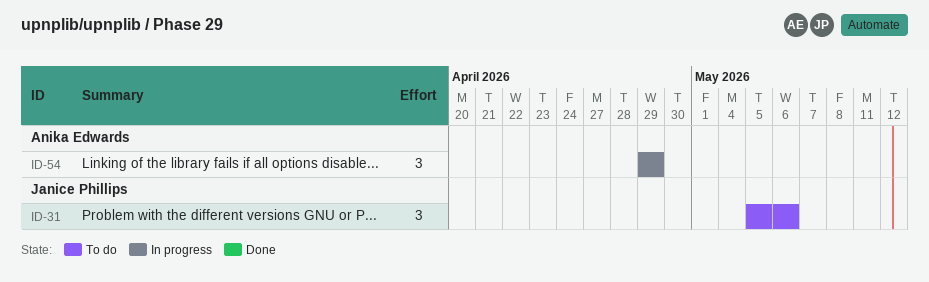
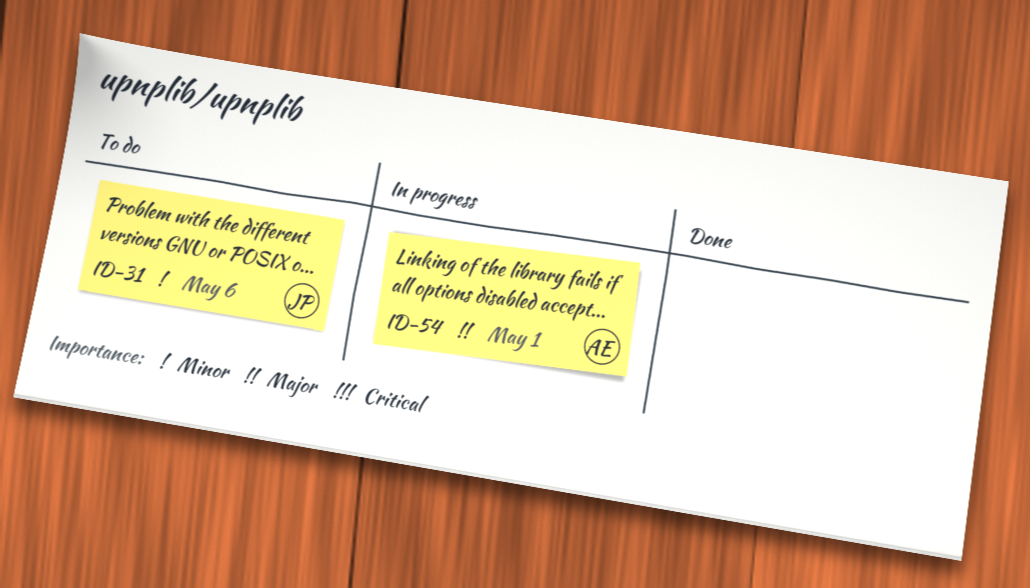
ID-54, due: Apr 29 -> May 1

